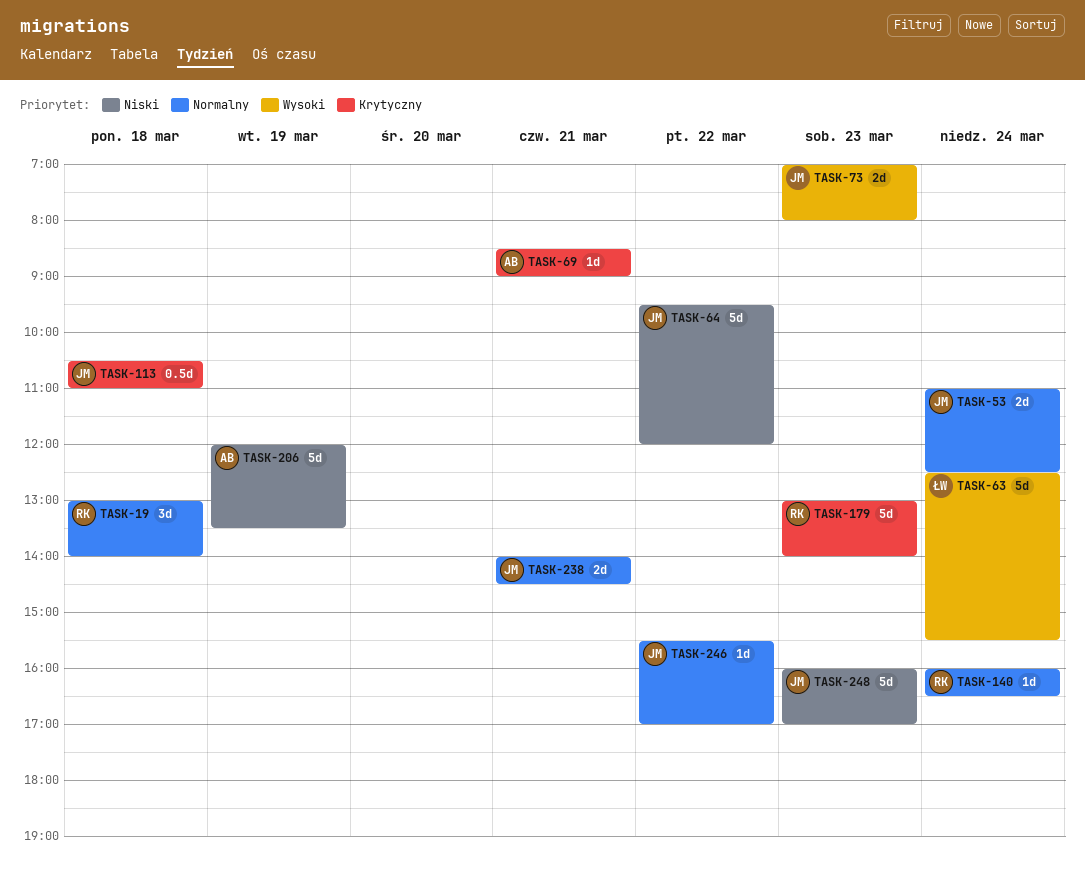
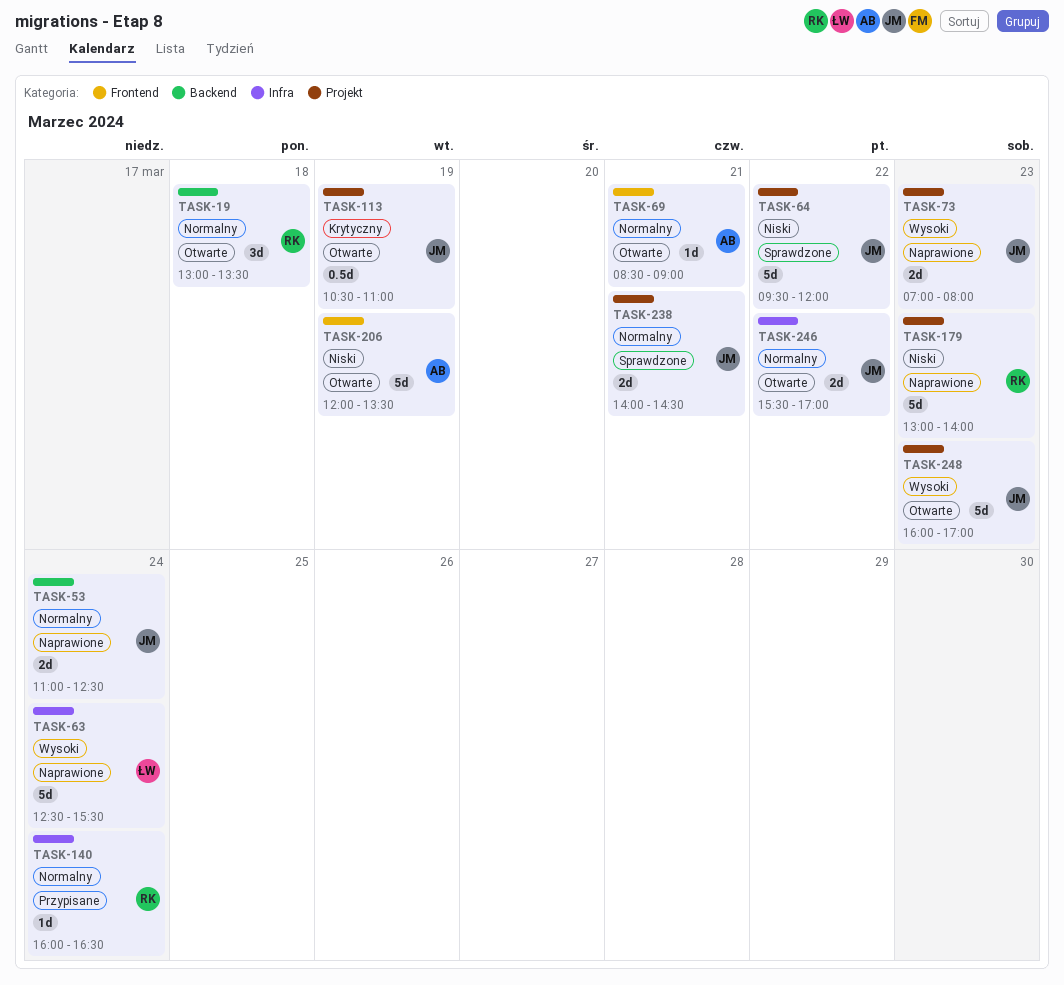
TASK-19, ends: 14:00 -> 13:30
TASK-69, priority: Krytyczny -> Normalny
TASK-113, day: Mar 18 -> Mar 19
TASK-179, priority: Krytyczny -> Niski
TASK-246, estimate: 1d -> 2d
TASK-248, priority: Niski -> Wysoki

